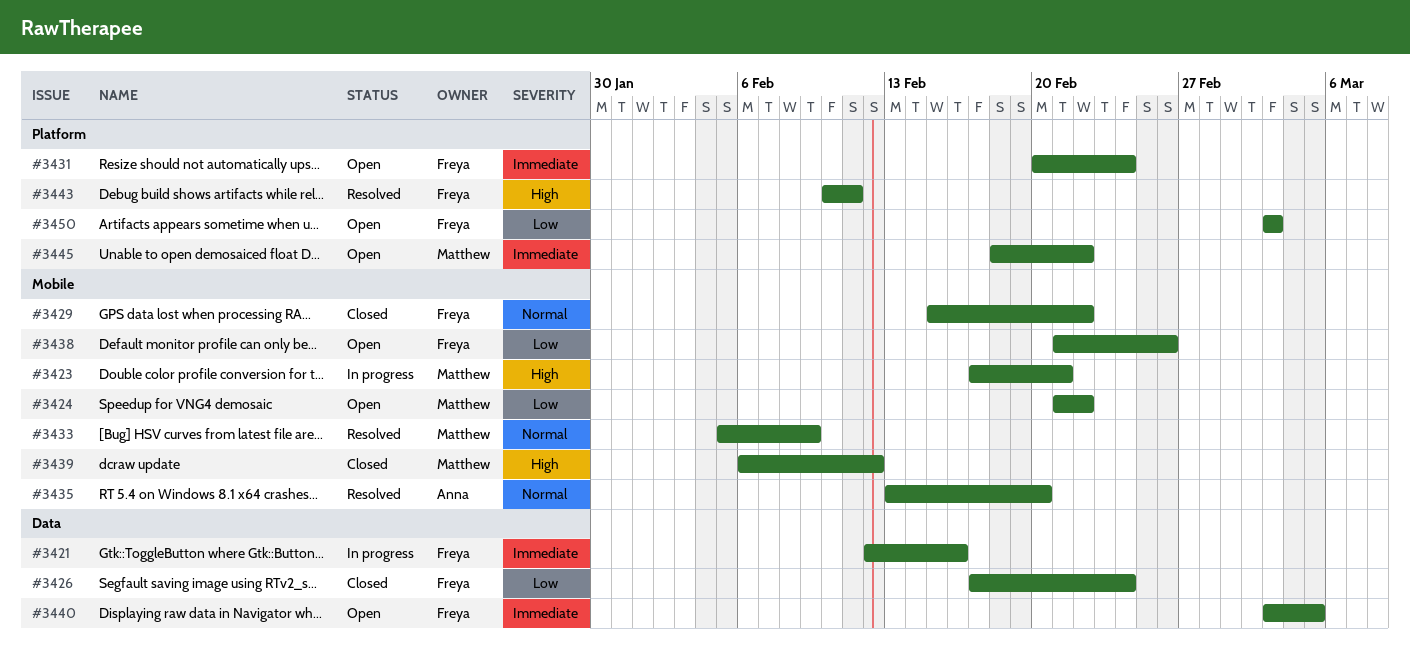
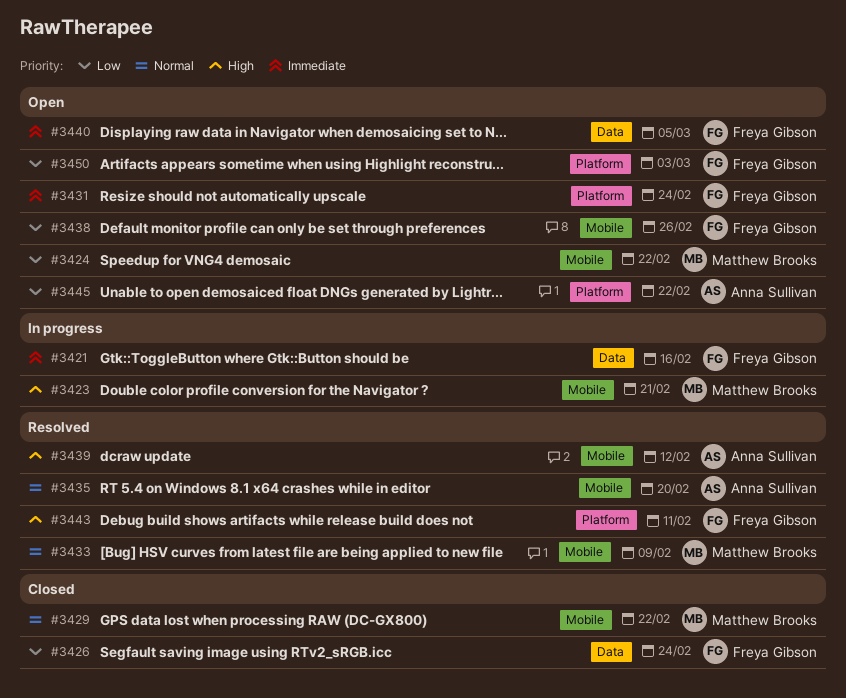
#3429, owner: Freya Gibson -> Matthew Brooks
#3439, status: Closed -> Resolved
#3439, owner: Matthew Brooks -> Anna Sullivan
#3445, owner: Matthew Brooks -> Anna Sullivan
#3445, priority: Immediate -> Low

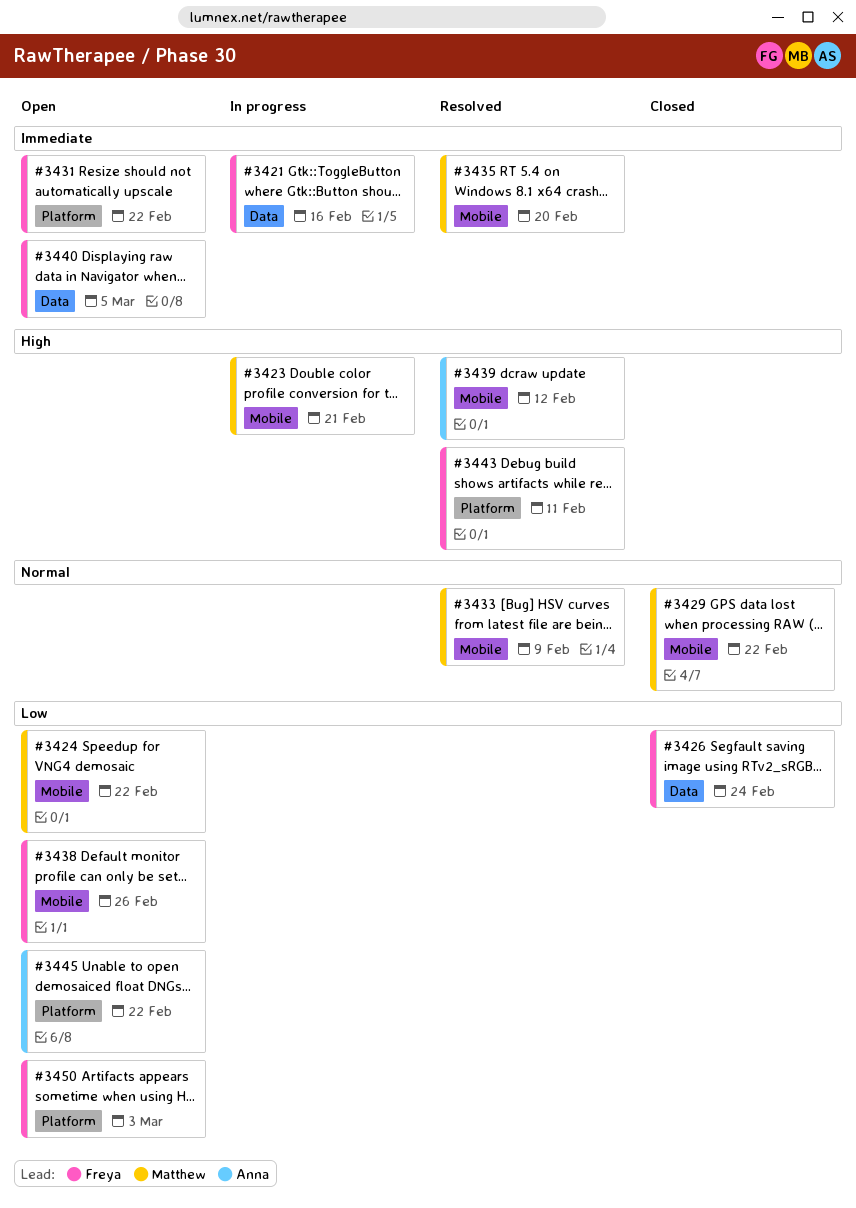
#3431, due: Feb 24 -> Feb 22
#3435, owner: Anna Sullivan -> Matthew Brooks
#3435, priority: Normal -> Immediate

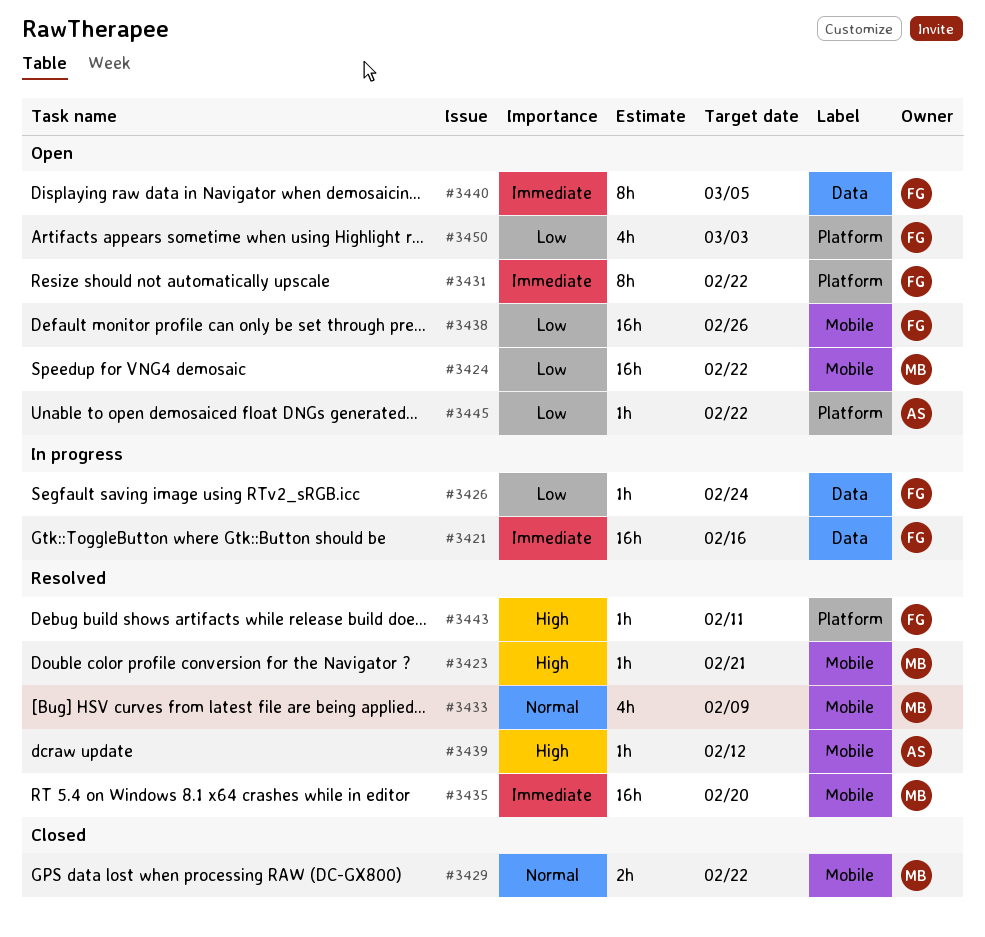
#3423, status: In progress -> Resolved
#3426, status: Closed -> In progress

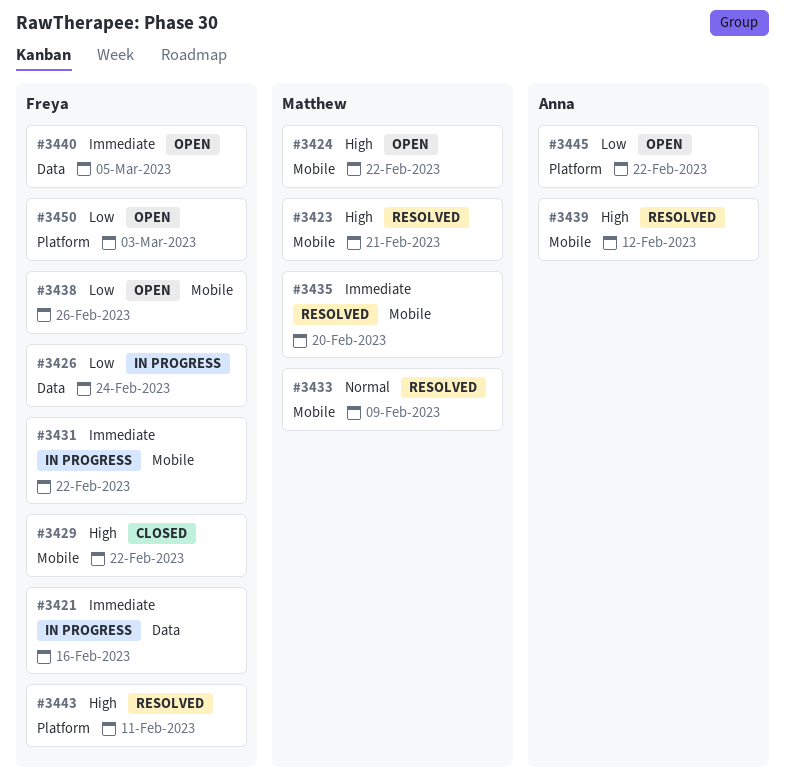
#3424, priority: Low -> High
#3429, owner: Matthew -> Freya
#3429, priority: Normal -> High
#3431, status: Open -> In progress
#3431, label: Platform -> Mobile

